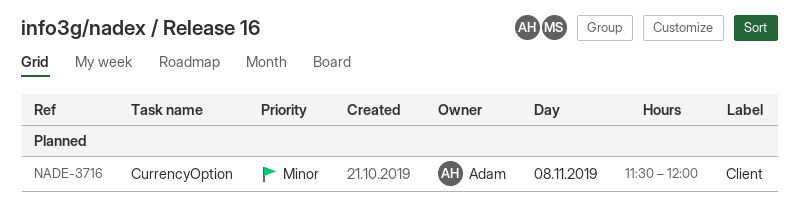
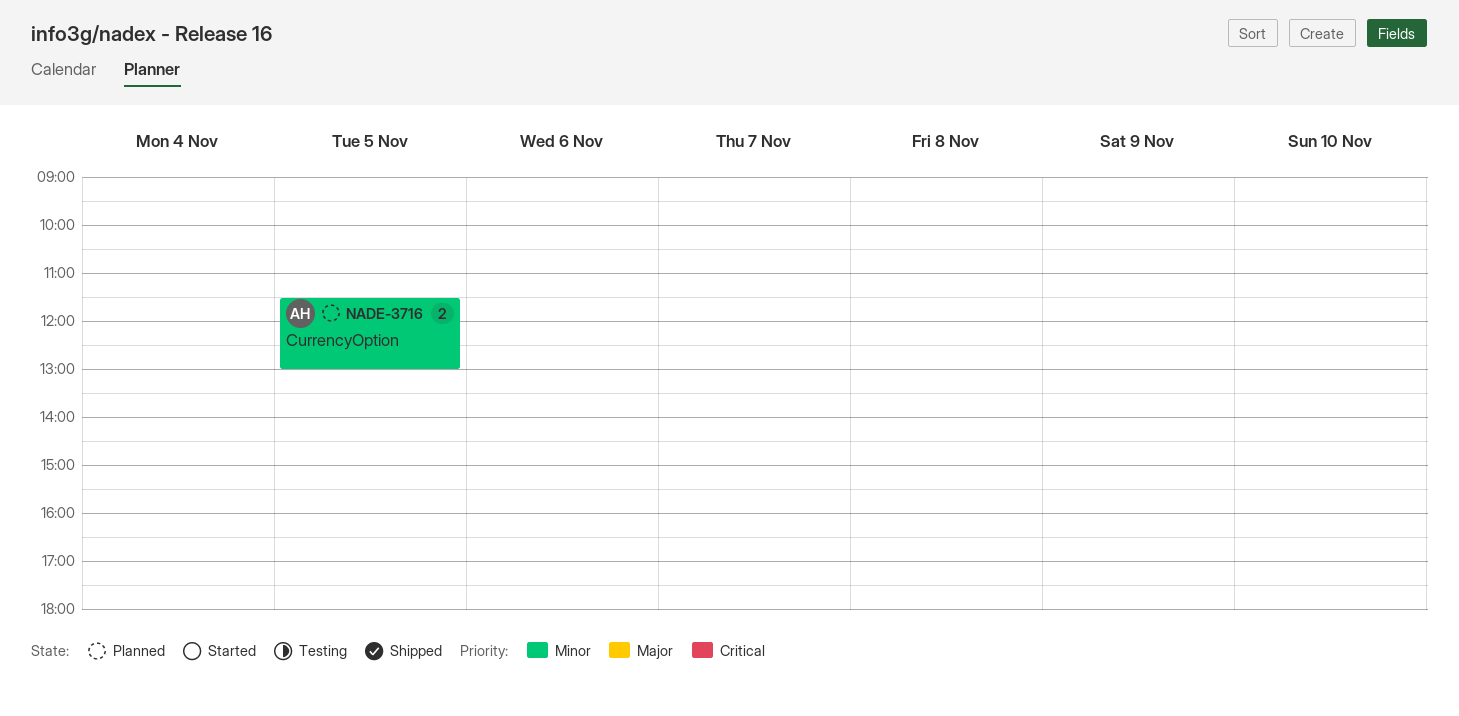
NADE-3716, day: Nov 8 -> Nov 5
NADE-3716, ends: 12:00 -> 13:00

